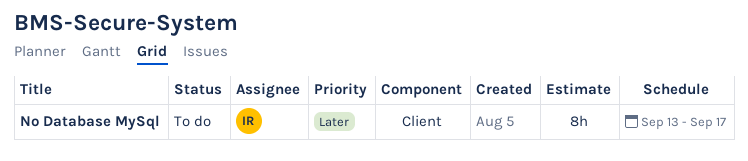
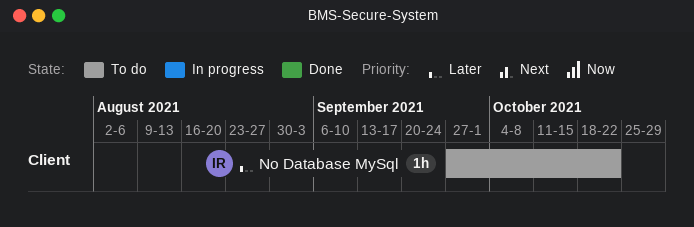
No Database MySql, estimate: 8h -> 1h
No Database MySql, start: Sep 13 -> Sep 27
No Database MySql, due: Sep 17 -> Oct 22

